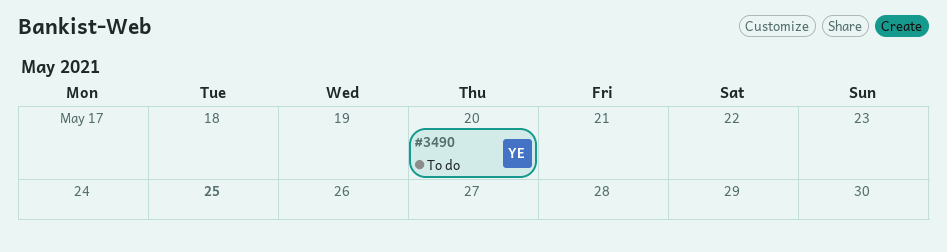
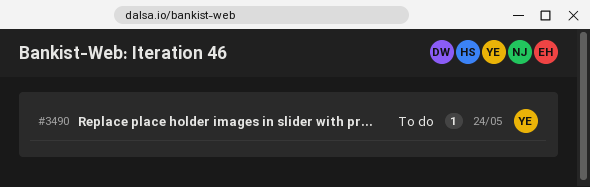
#3490, due: May 20 -> May 24

